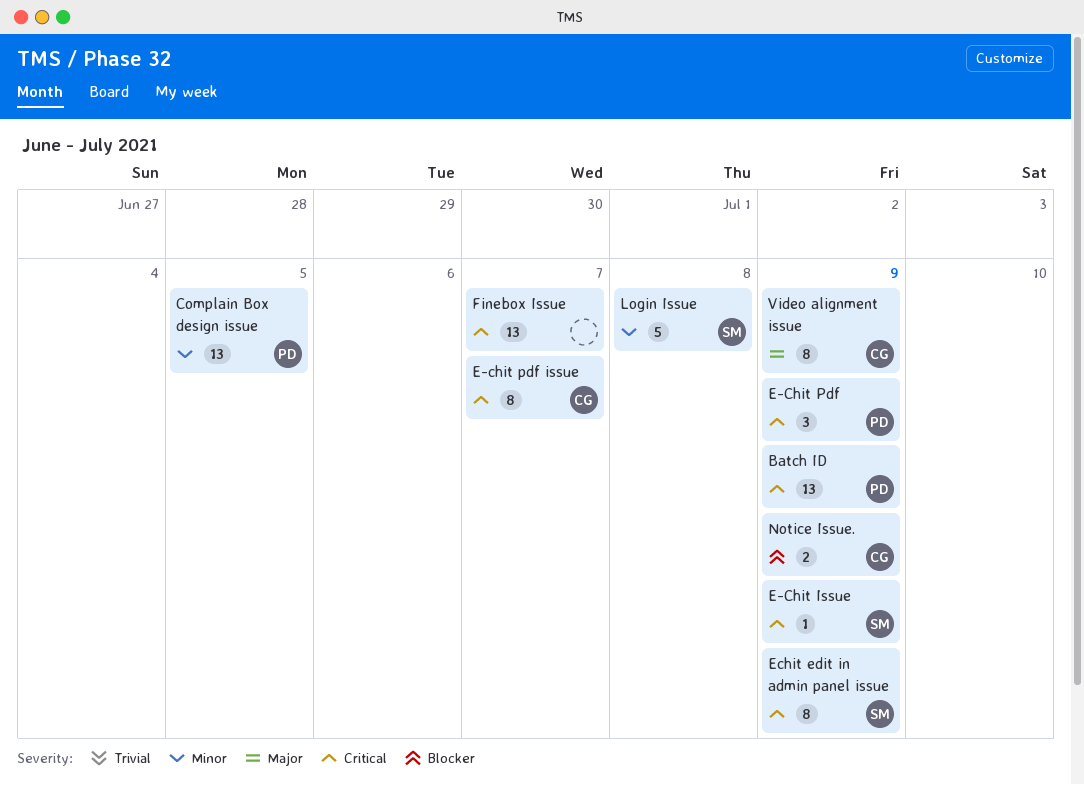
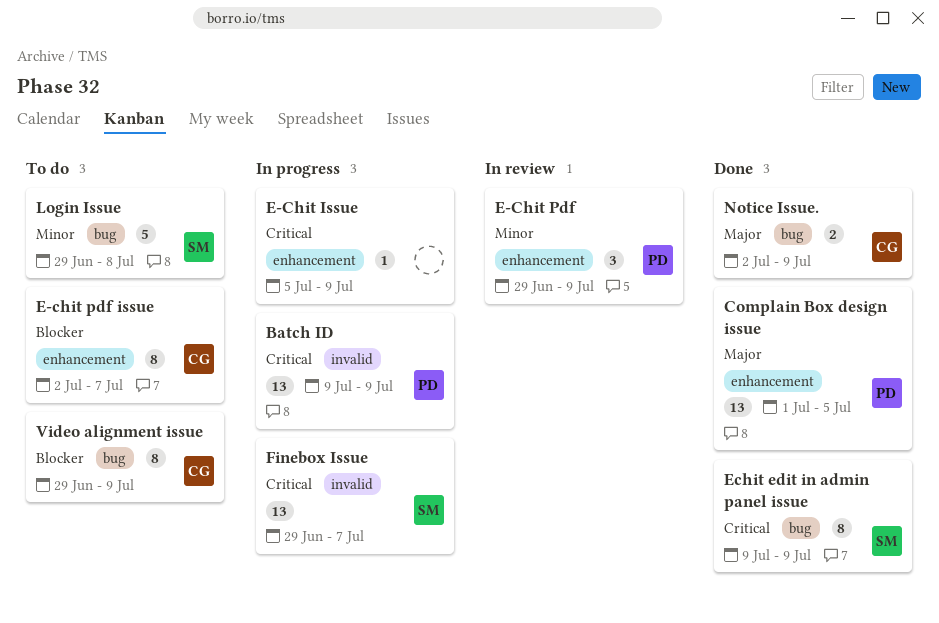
Complain Box design issue, priority: Minor -> Major
E-Chit Issue, owner: SM -> none
E-Chit Pdf, priority: Critical -> Minor
E-chit pdf issue, priority: Critical -> Blocker
Finebox Issue, owner: none -> SM
Notice Issue., priority: Blocker -> Major
Video alignment issue, priority: Major -> Blocker

